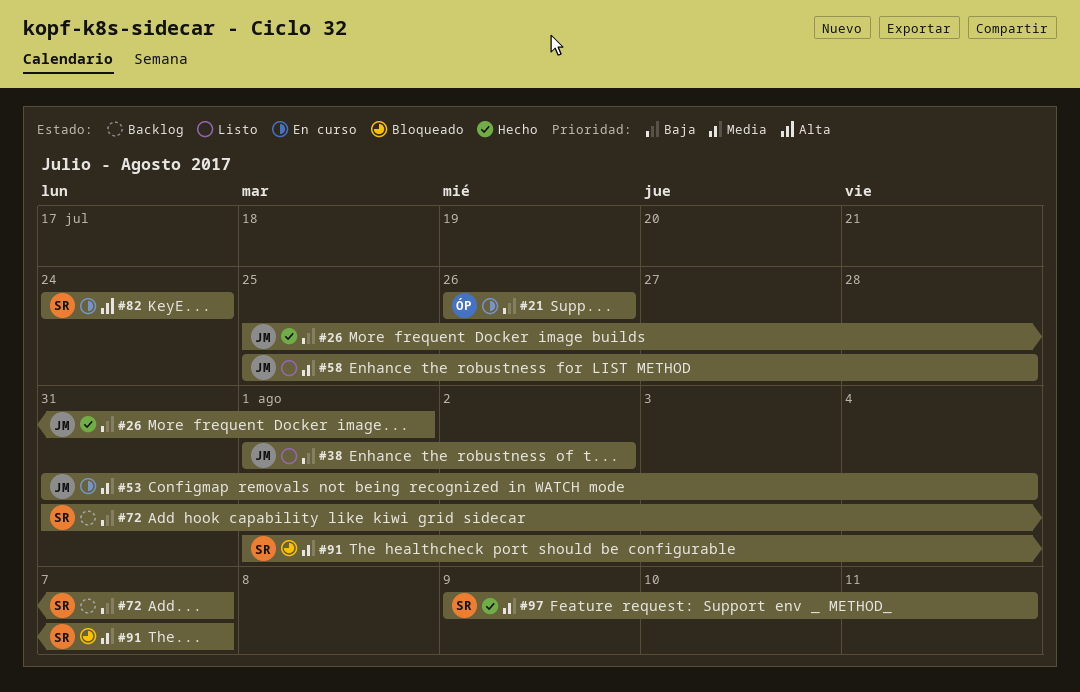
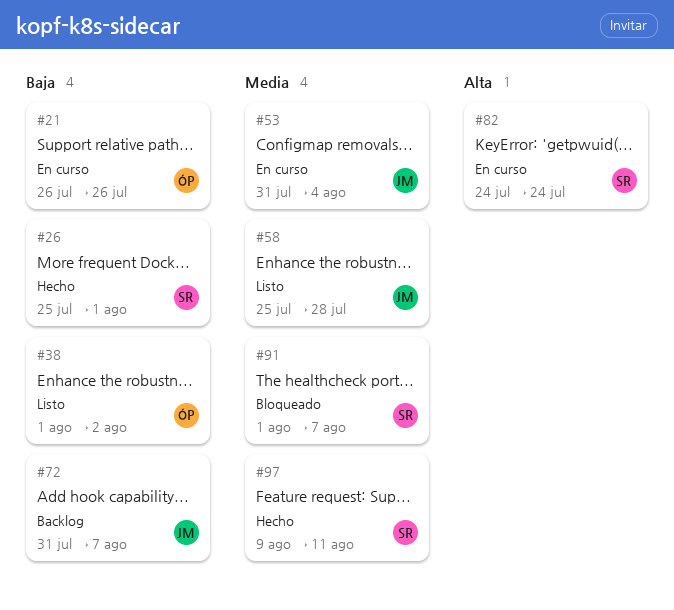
#26, owner: JM -> SR
#38, owner: JM -> ÓP
#72, owner: SR -> JM

